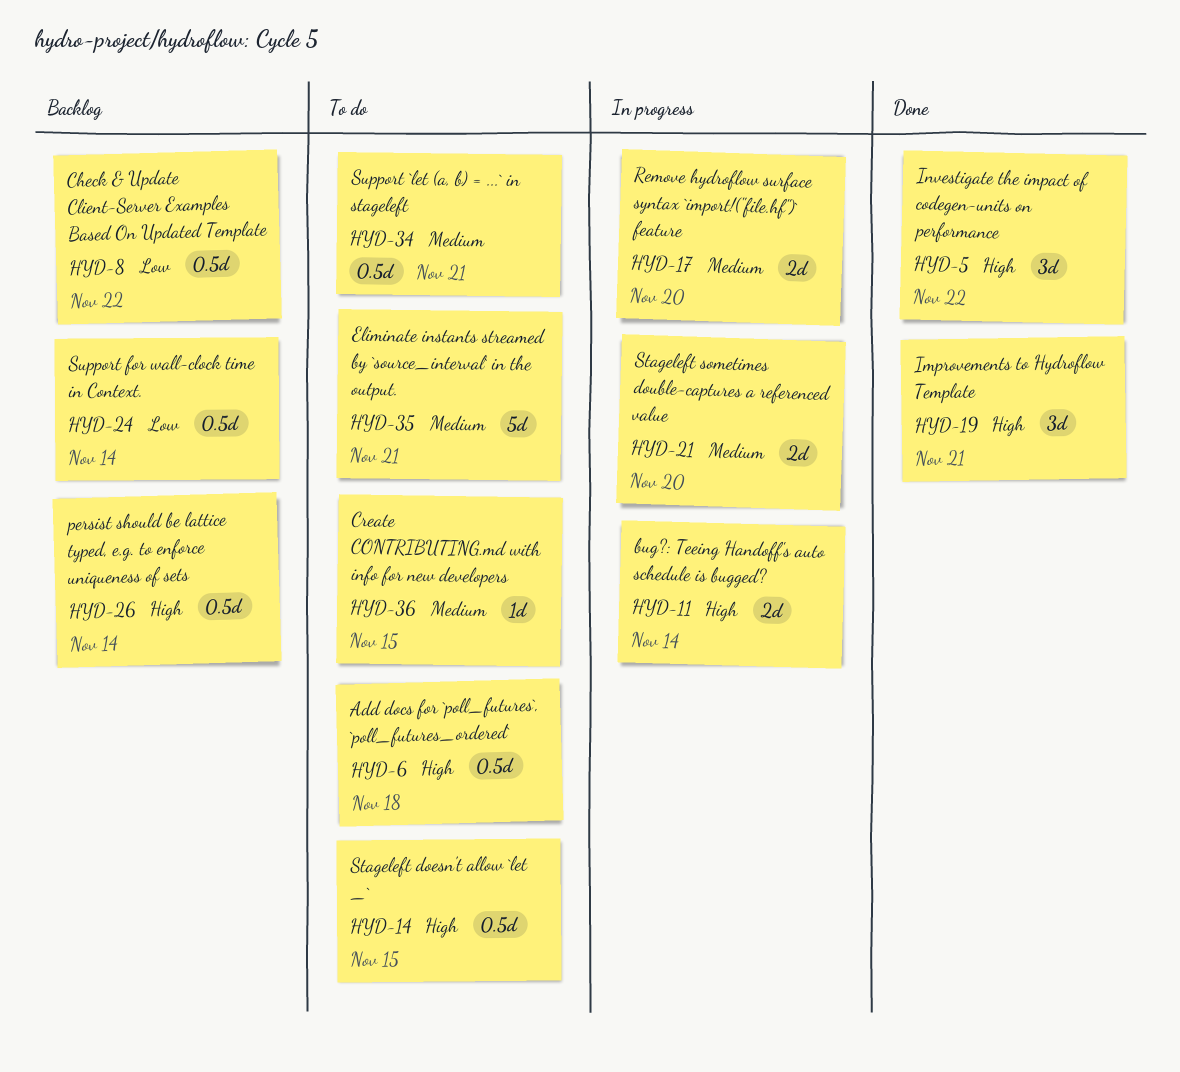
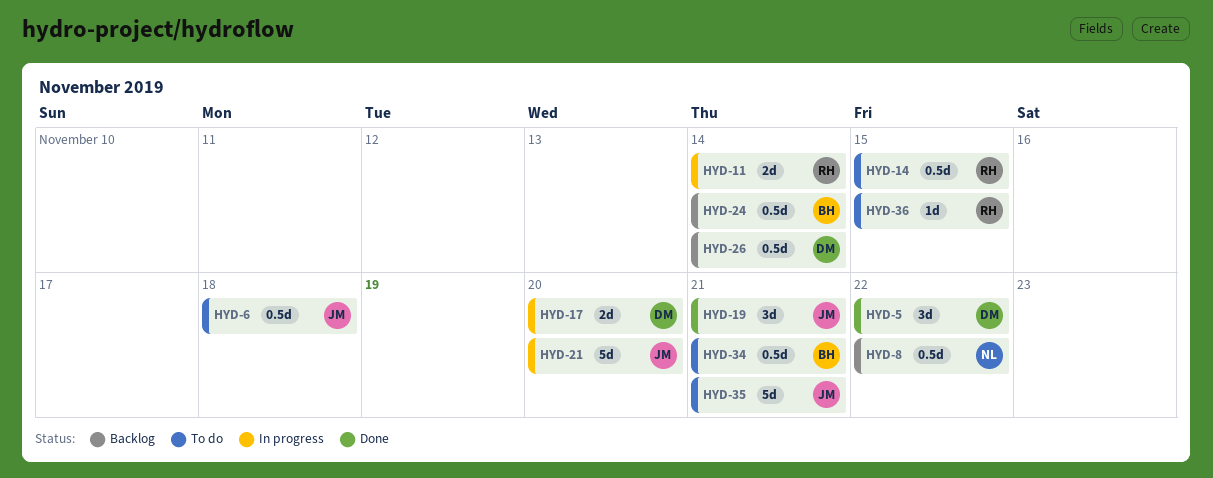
HYD-21, estimate: 2d -> 5d

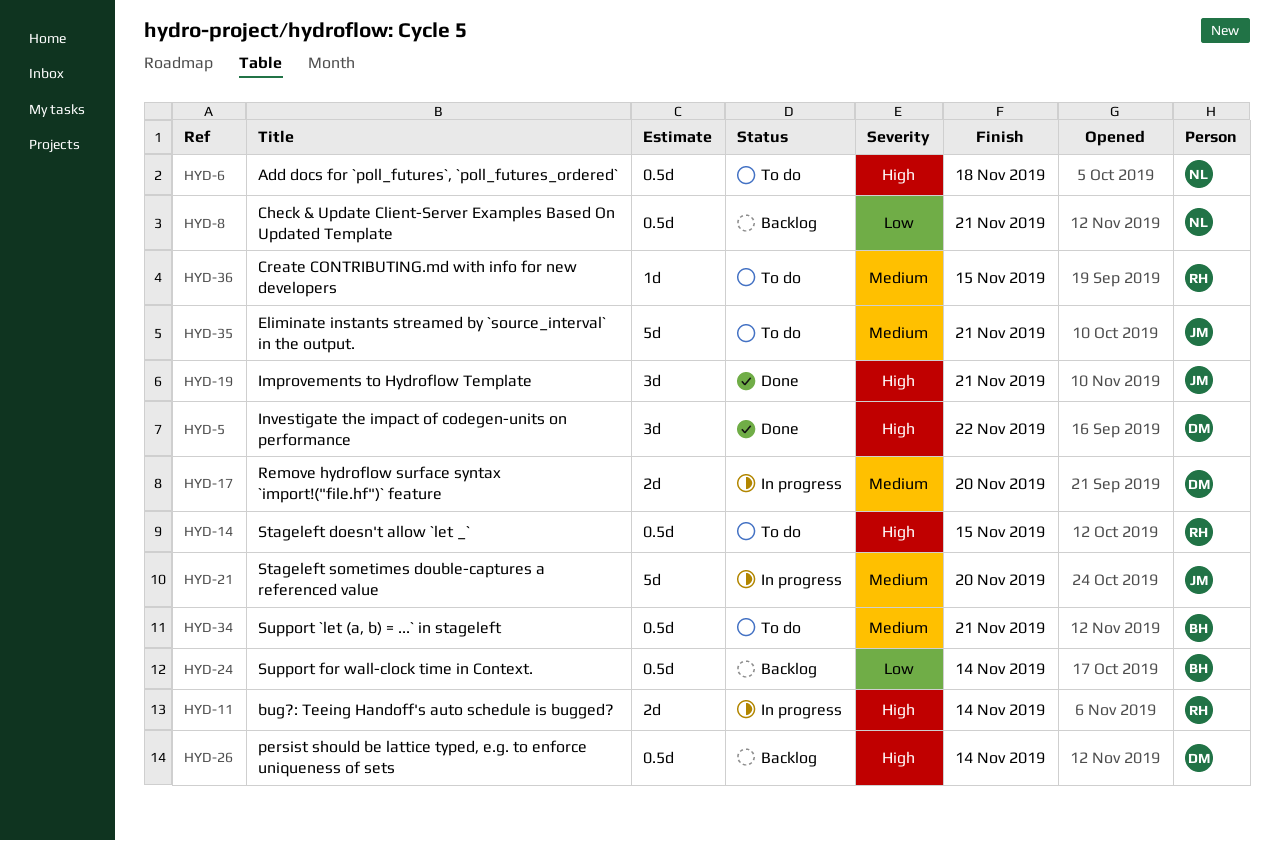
HYD-6, owner: JM -> NL
HYD-8, due: Nov 22 -> Nov 21

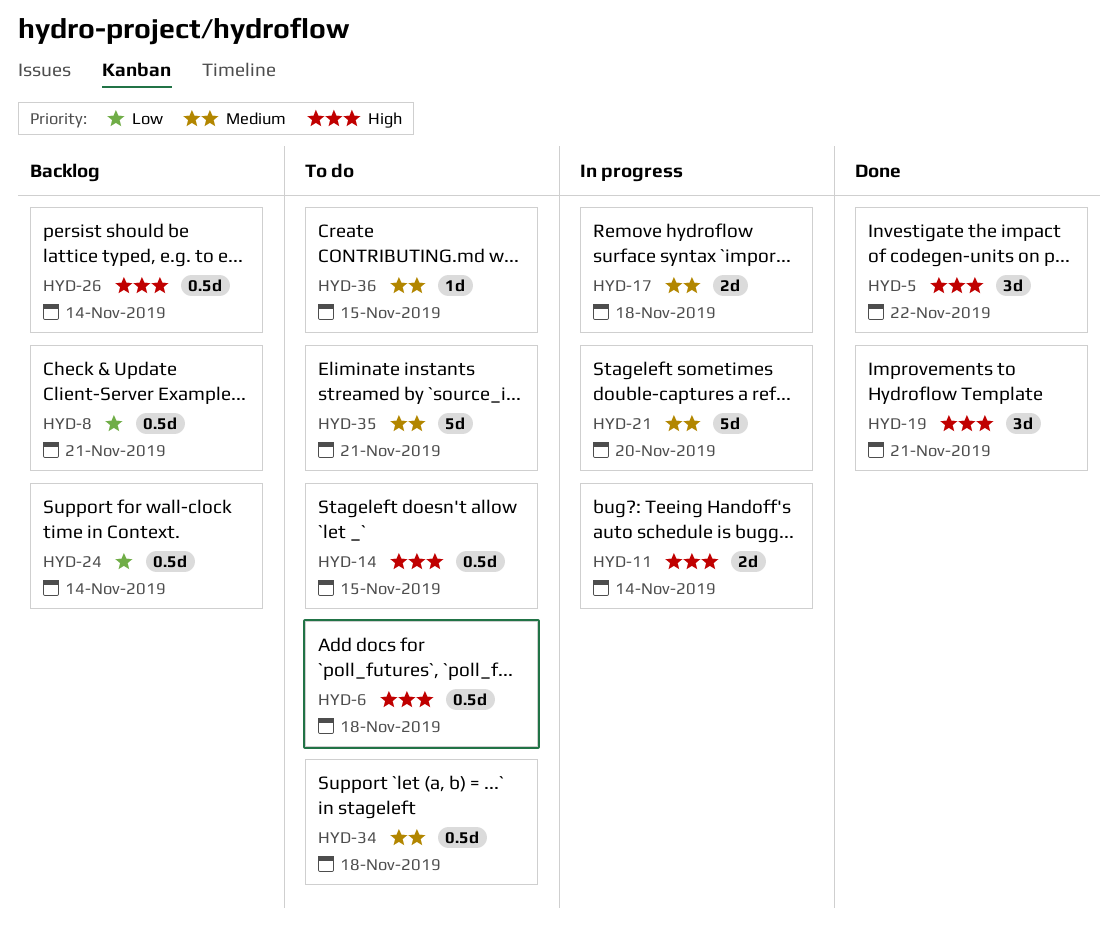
HYD-17, due: Nov 20 -> Nov 18
HYD-34, due: Nov 21 -> Nov 18

